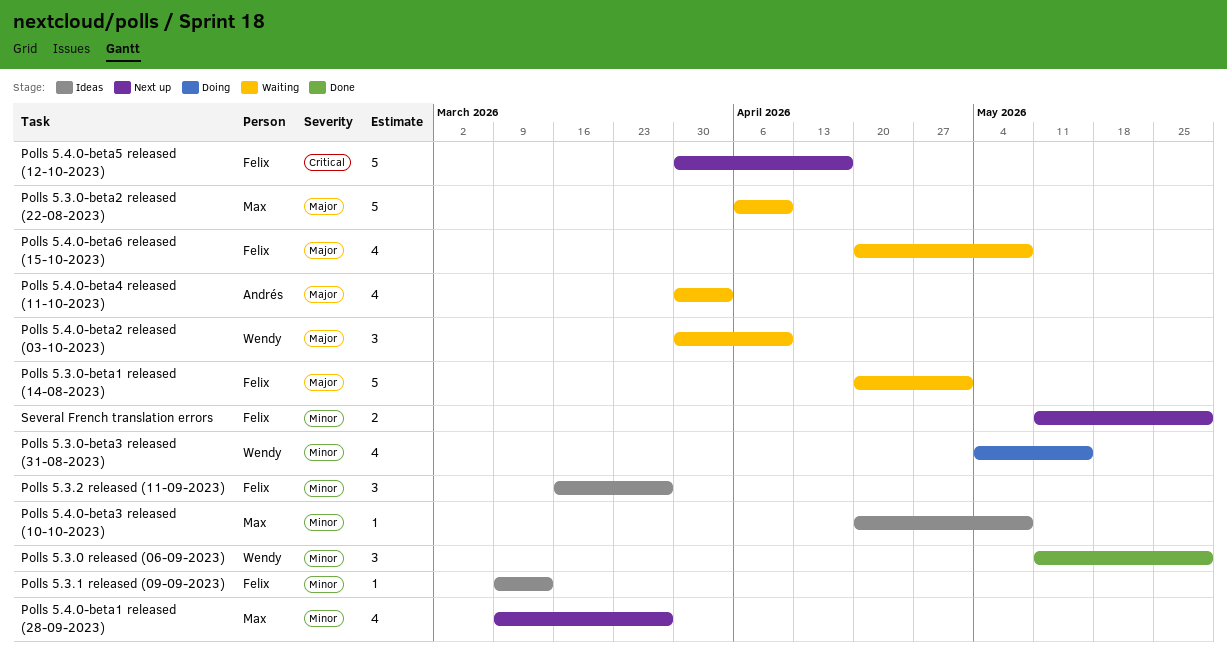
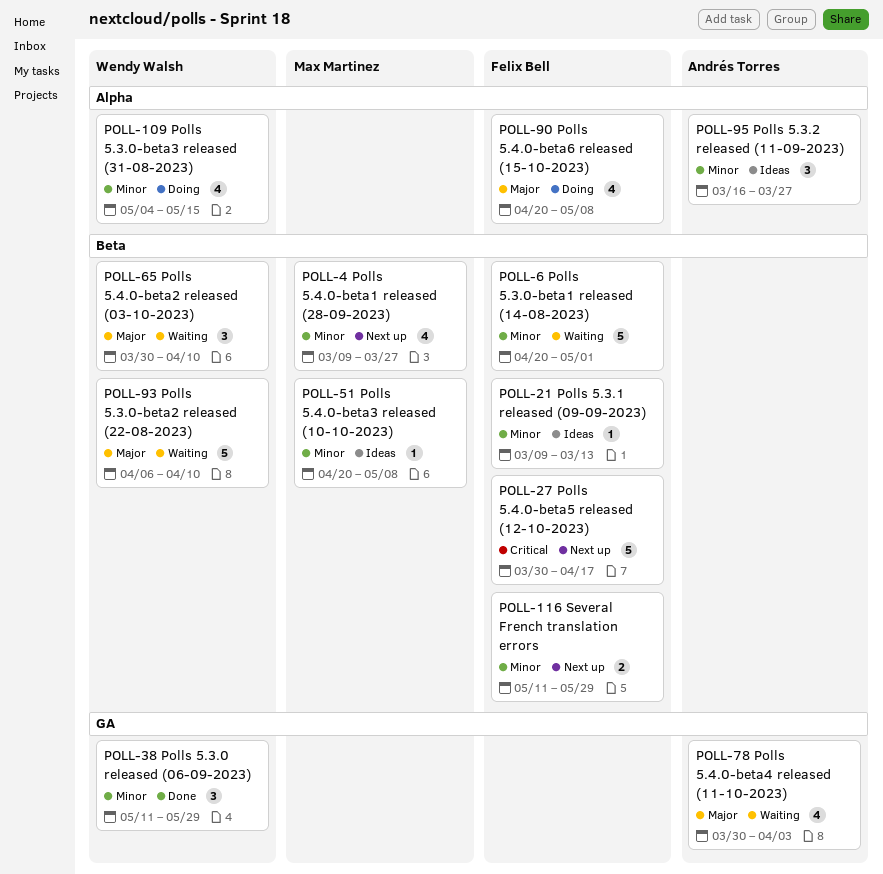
Polls 5.3.0-beta1 released (14-08-2023), priority: Major -> Minor
Polls 5.3.0-beta2 released (22-08-2023), owner: Max Martinez -> Wendy Walsh
Polls 5.3.2 released (11-09-2023), owner: Felix Bell -> Andrés Torres
Polls 5.4.0-beta6 released (15-10-2023), status: Waiting -> Doing

